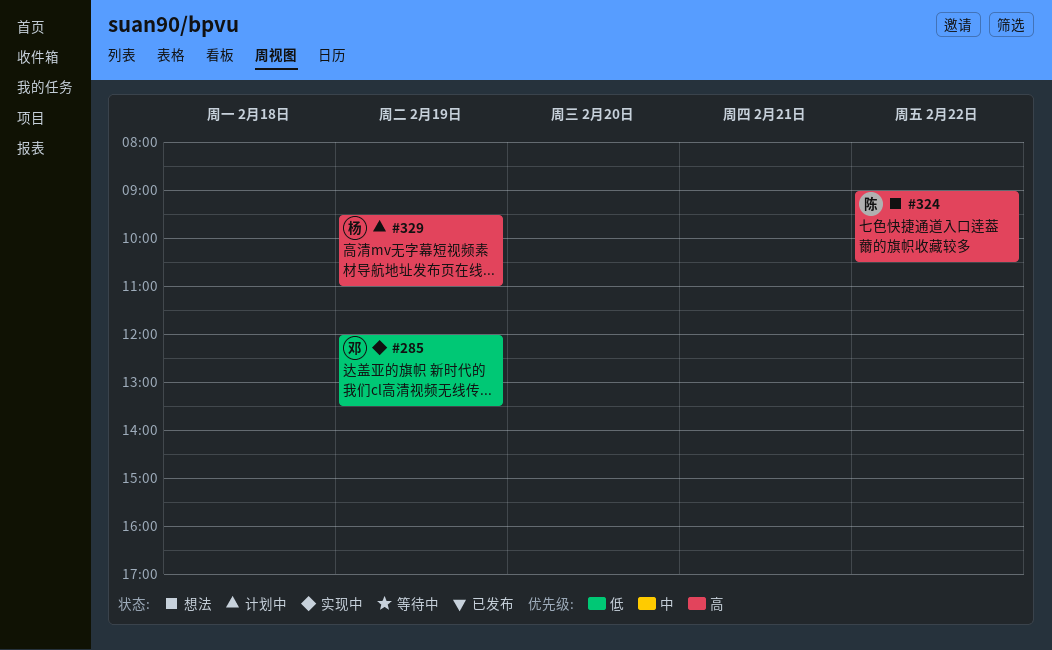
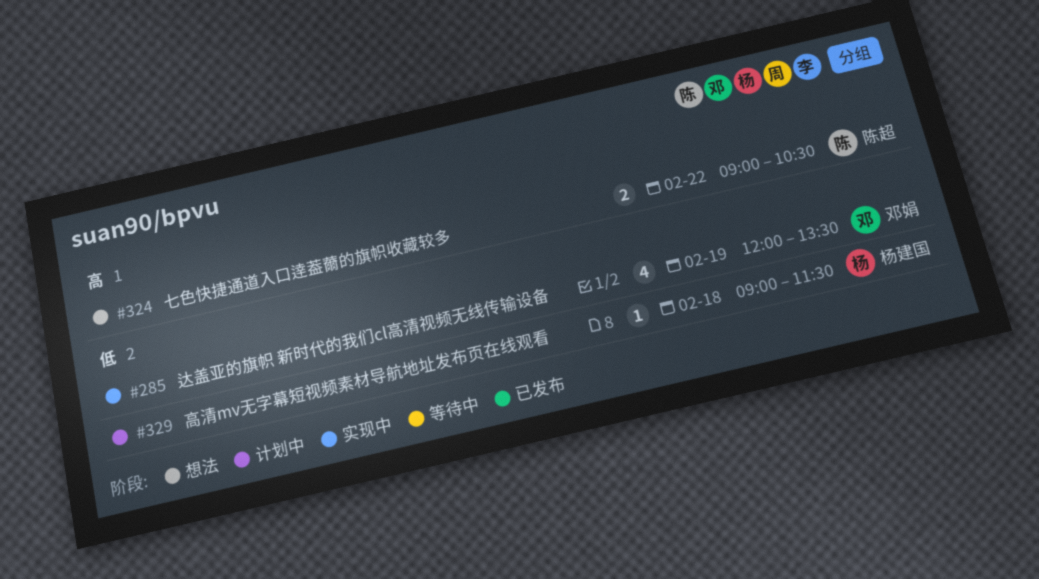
#329, priority: 高 -> 低
#329, day: Feb 19 -> Feb 18
#329, begins: 09:30 -> 09:00
#329, ends: 11:00 -> 11:30

